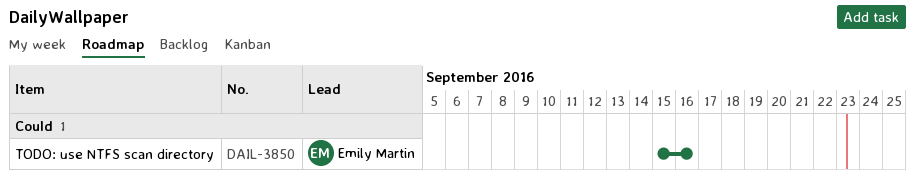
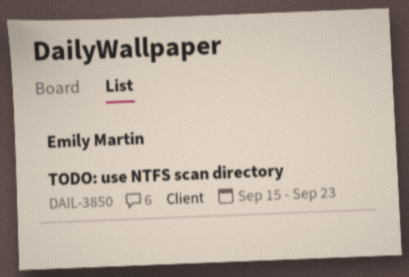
DAIL-3850, due: Sep 16 -> Sep 23

